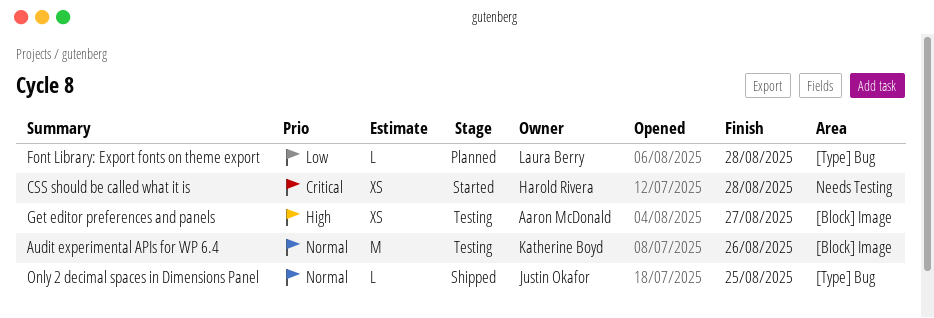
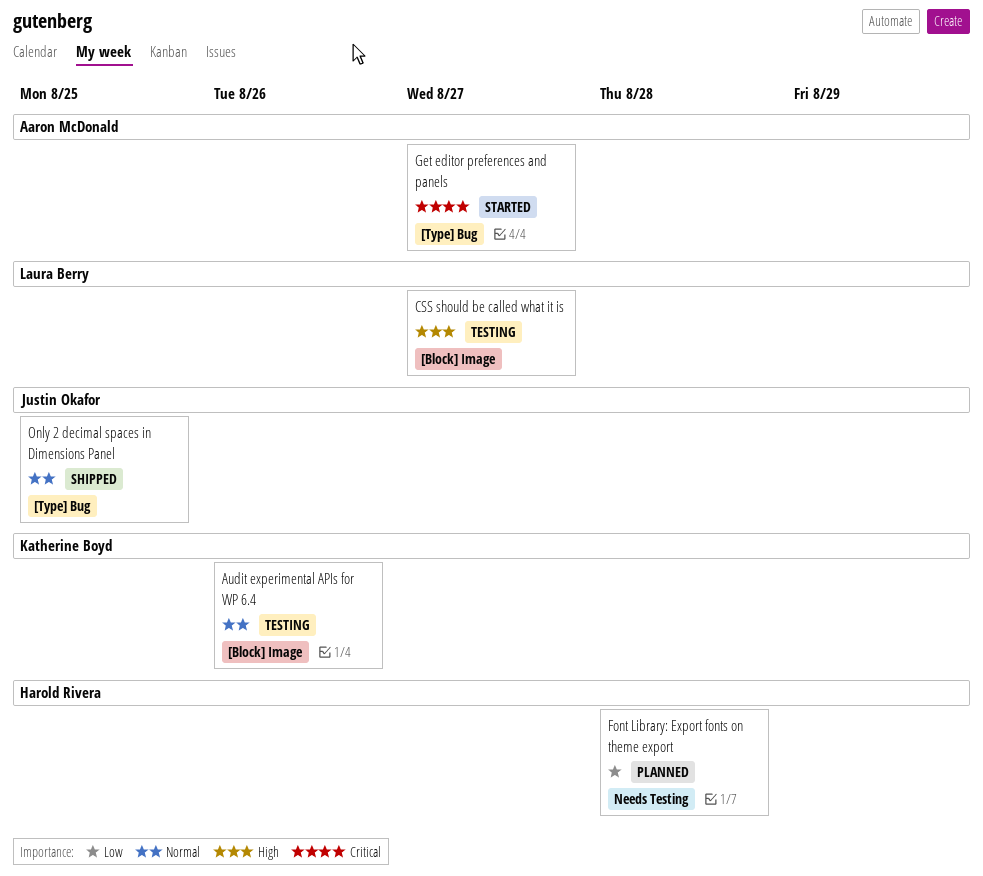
CSS should be called what it is, status: Started -> Testing
CSS should be called what it is, owner: Harold Rivera -> Laura Berry
CSS should be called what it is, priority: Critical -> High
CSS should be called what it is, label: Needs Testing -> [Block] Image
CSS should be called what it is, due: Aug 28 -> Aug 27
Font Library: Export fonts on theme export, owner: Laura Berry -> Harold Rivera
Font Library: Export fonts on theme export, label: [Type] Bug -> Needs Testing
Get editor preferences and panels, status: Testing -> Started
Get editor preferences and panels, priority: High -> Critical
Get editor preferences and panels, label: [Block] Image -> [Type] Bug

